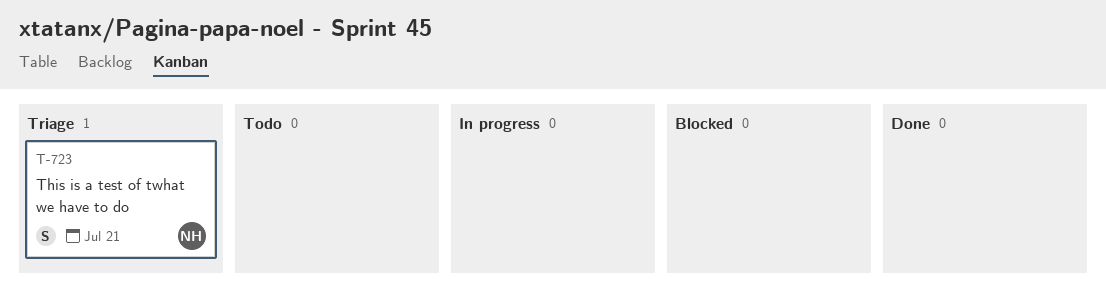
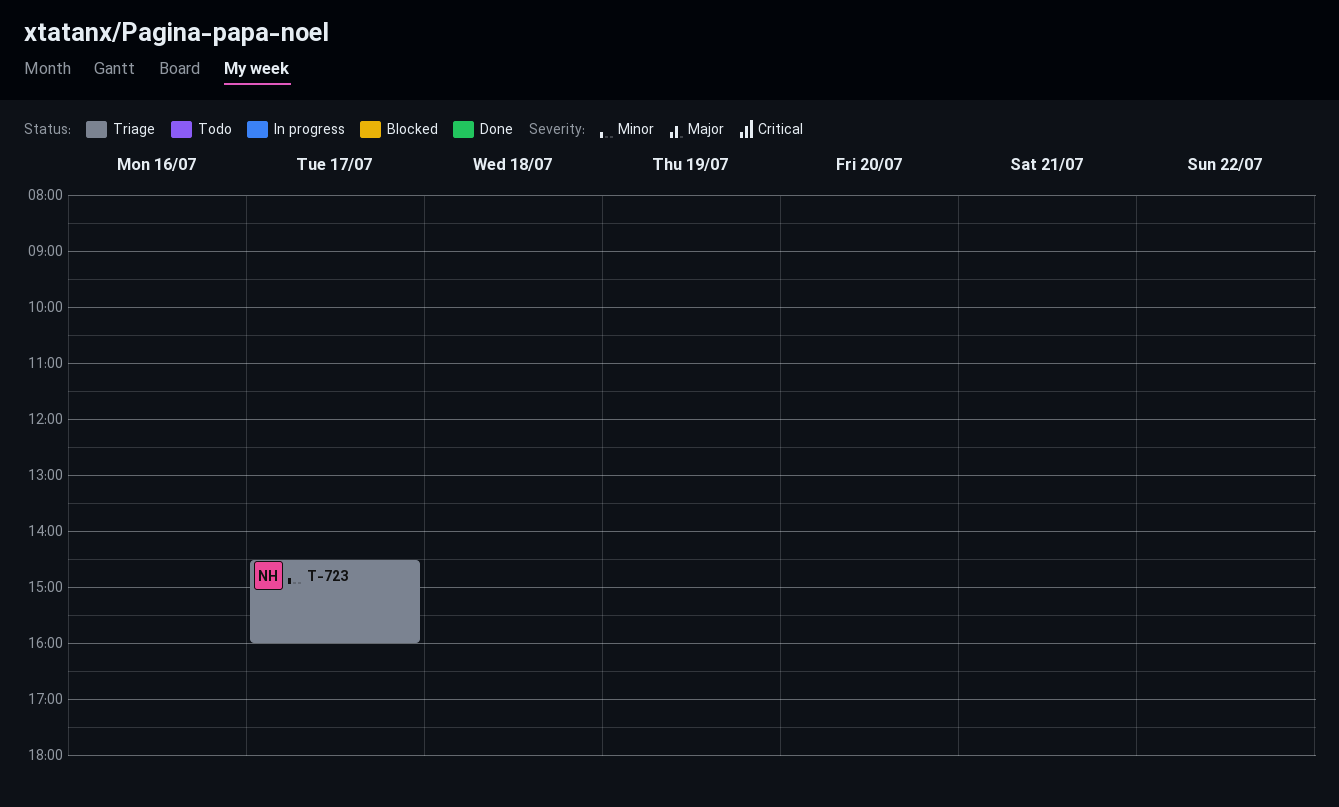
T-723, day: Jul 21 -> Jul 17

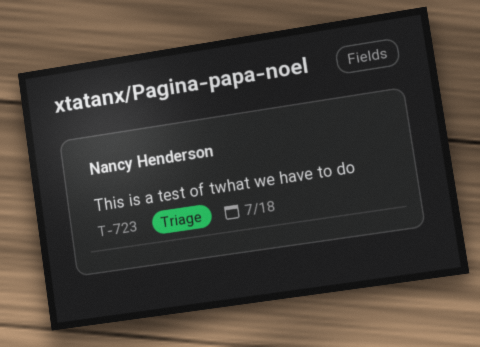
T-723, day: Jul 17 -> Jul 18

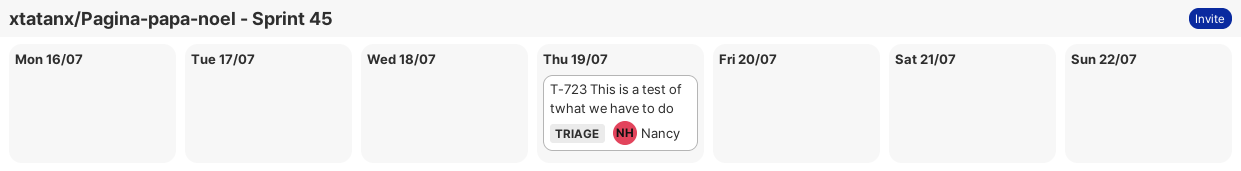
T-723, day: Jul 18 -> Jul 19

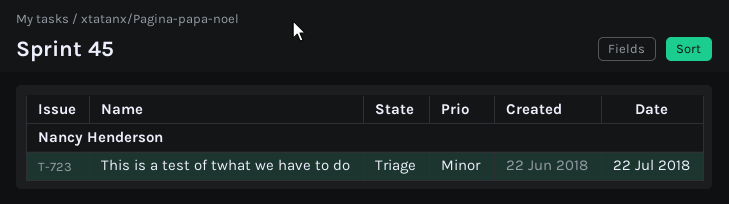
T-723, day: Jul 19 -> Jul 22

